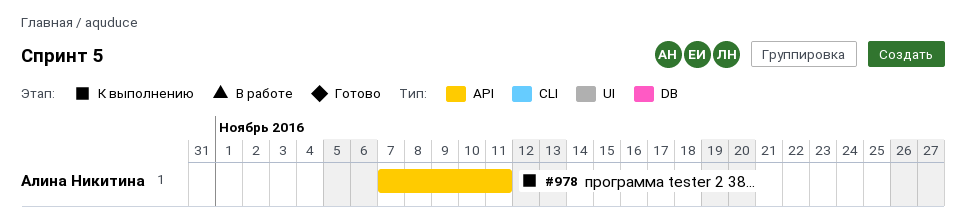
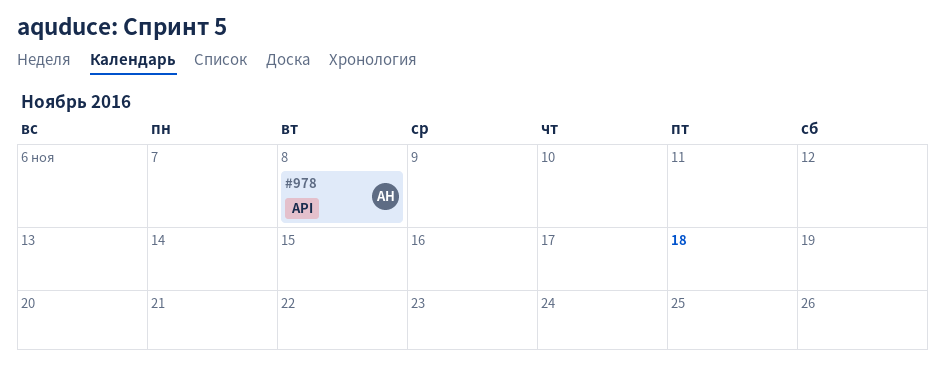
#978, due: Nov 11 -> Nov 8

